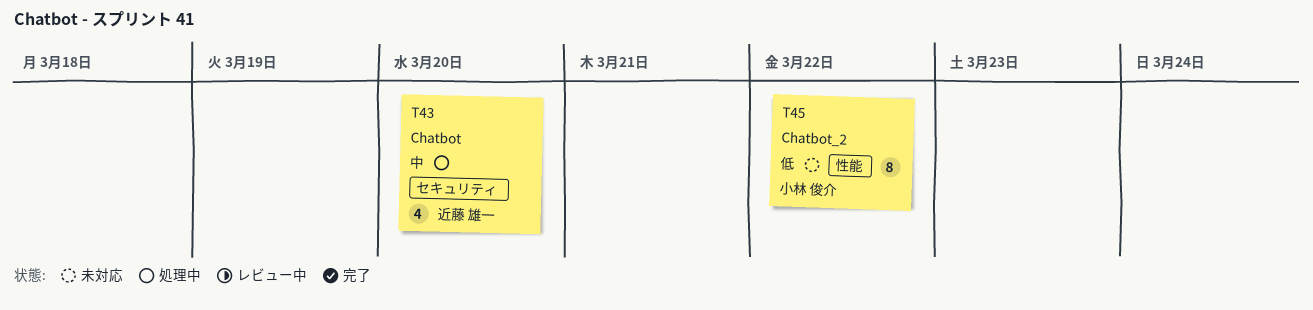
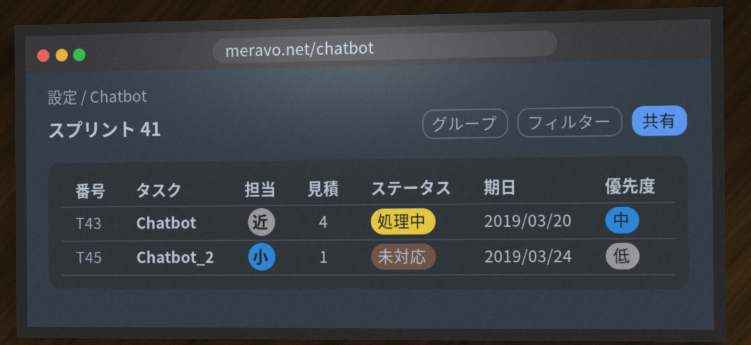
T45, estimate: 8 -> 1
T45, due: Mar 22 -> Mar 24

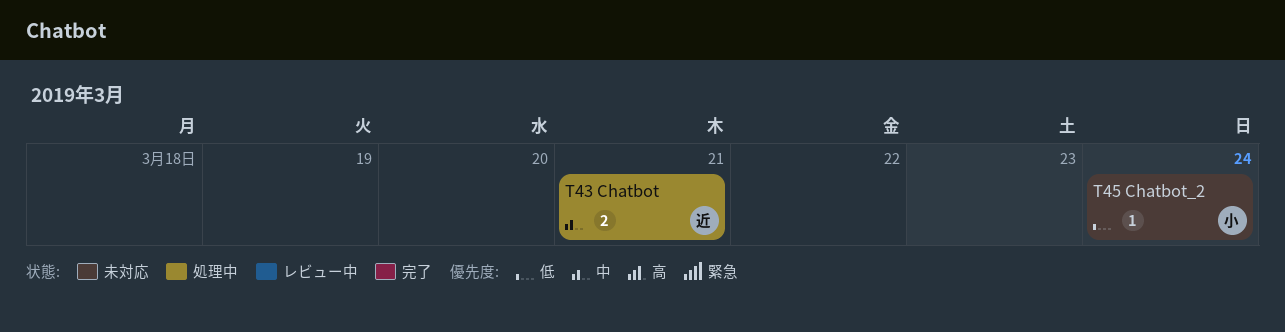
T43, estimate: 4 -> 2
T43, due: Mar 20 -> Mar 21

